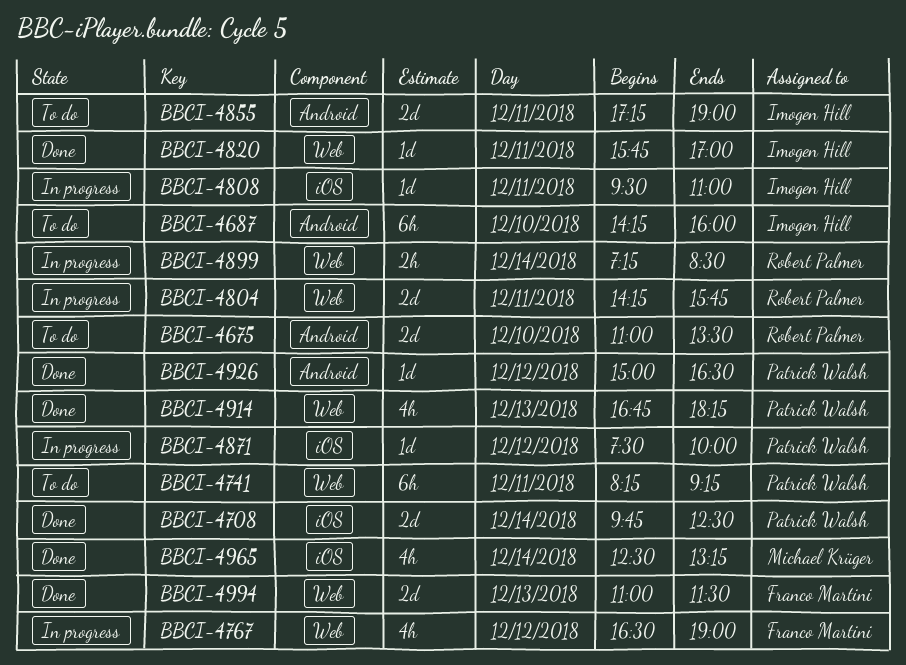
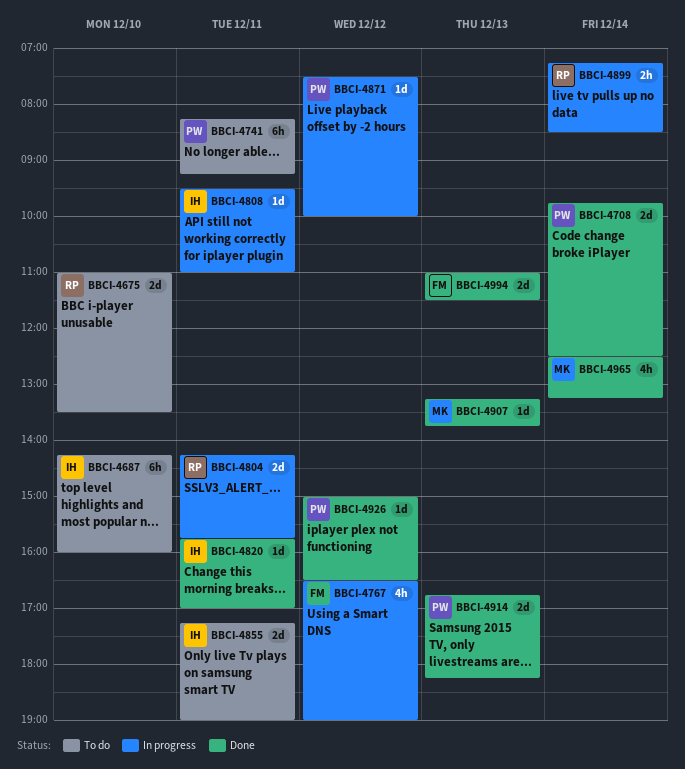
BBCI-4907: none -> present
BBCI-4914, estimate: 4h -> 2d

